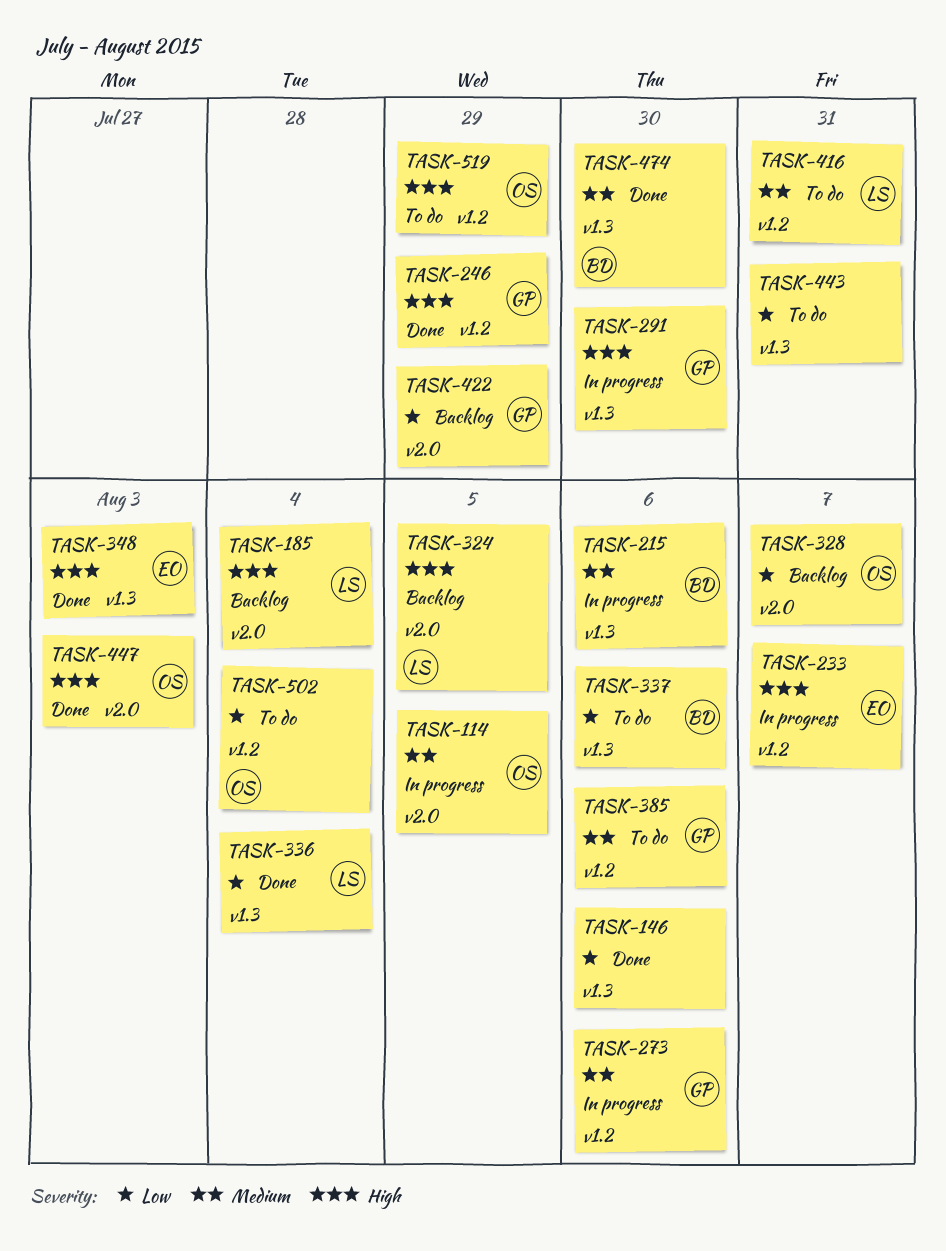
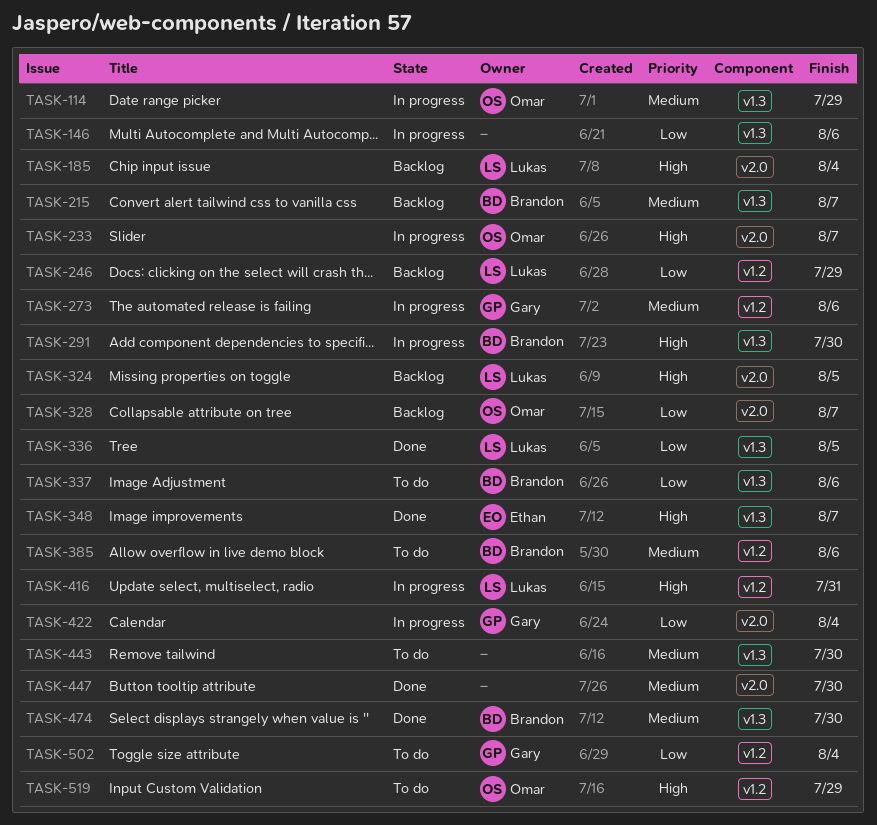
TASK-114, label: v2.0 -> v1.3
TASK-114, due: Aug 5 -> Jul 29
TASK-146, status: Done -> In progress
TASK-215, status: In progress -> Backlog
TASK-215, due: Aug 6 -> Aug 7
TASK-233, owner: Ethan -> Omar
TASK-233, label: v1.2 -> v2.0
TASK-246, status: Done -> Backlog
TASK-246, owner: Gary -> Lukas
TASK-246, priority: High -> Low
TASK-291, owner: Gary -> Brandon
TASK-336, due: Aug 4 -> Aug 5
TASK-348, due: Aug 3 -> Aug 7
TASK-385, owner: Gary -> Brandon
TASK-416, status: To do -> In progress
TASK-416, priority: Medium -> High
TASK-422, status: Backlog -> In progress
TASK-422, due: Jul 29 -> Aug 4
TASK-443, priority: Low -> Medium
TASK-443, due: Jul 31 -> Jul 30
TASK-447, owner: Omar -> none
TASK-447, priority: High -> Medium
TASK-447, due: Aug 3 -> Jul 30
TASK-502, owner: Omar -> Gary

